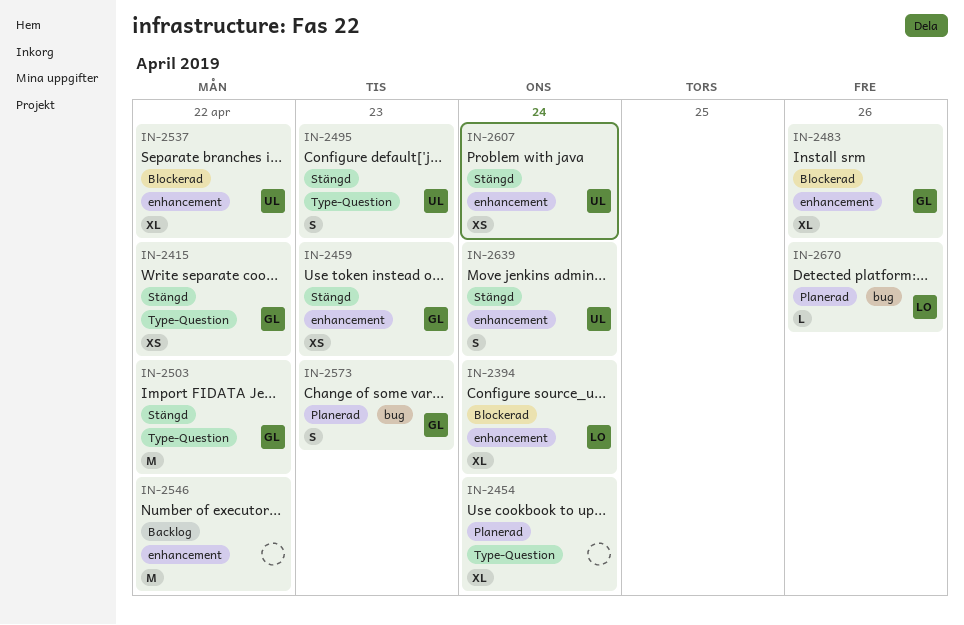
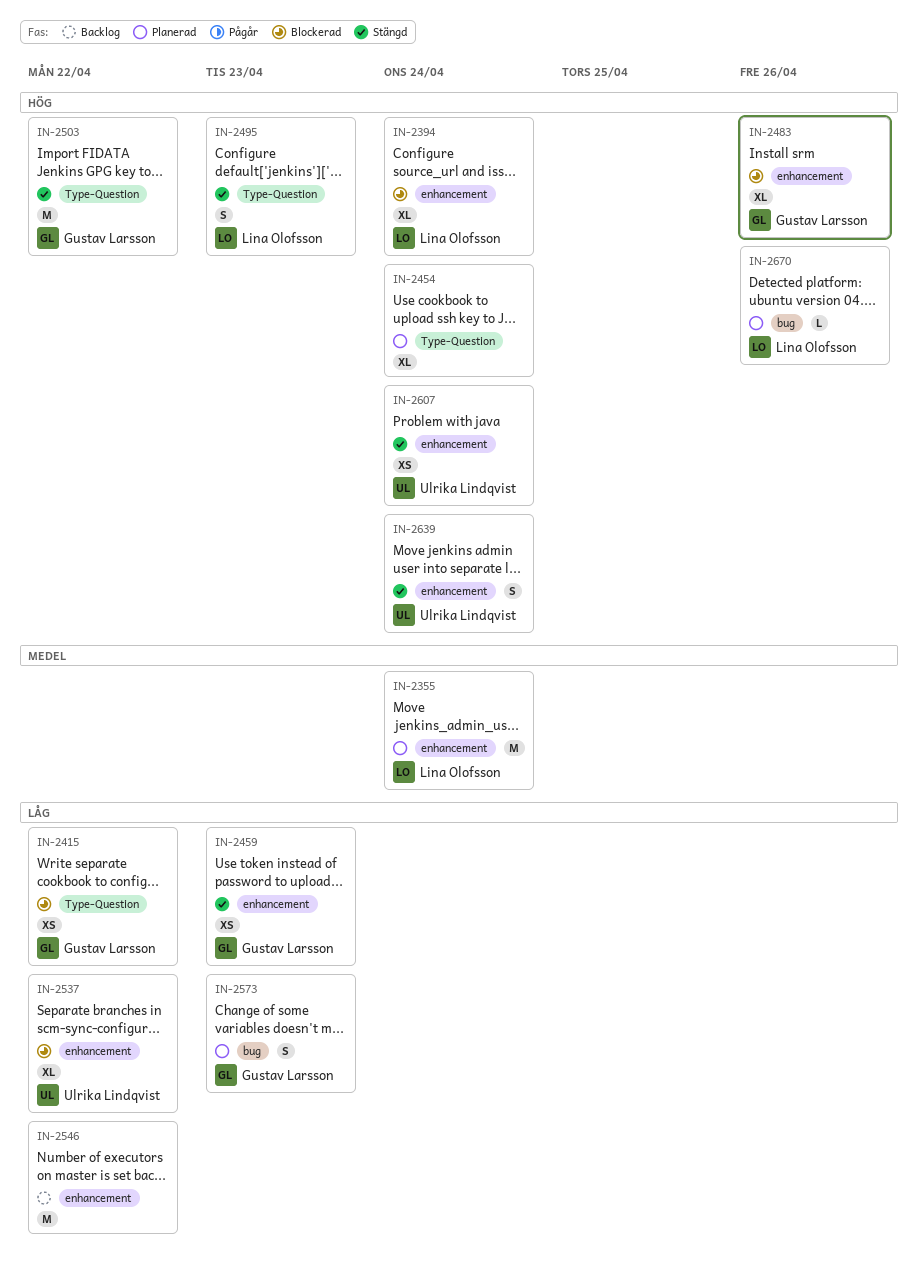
IN-2355: none -> present
IN-2415, status: Stängd -> Blockerad
IN-2495, owner: Ulrika Lindqvist -> Lina Olofsson

